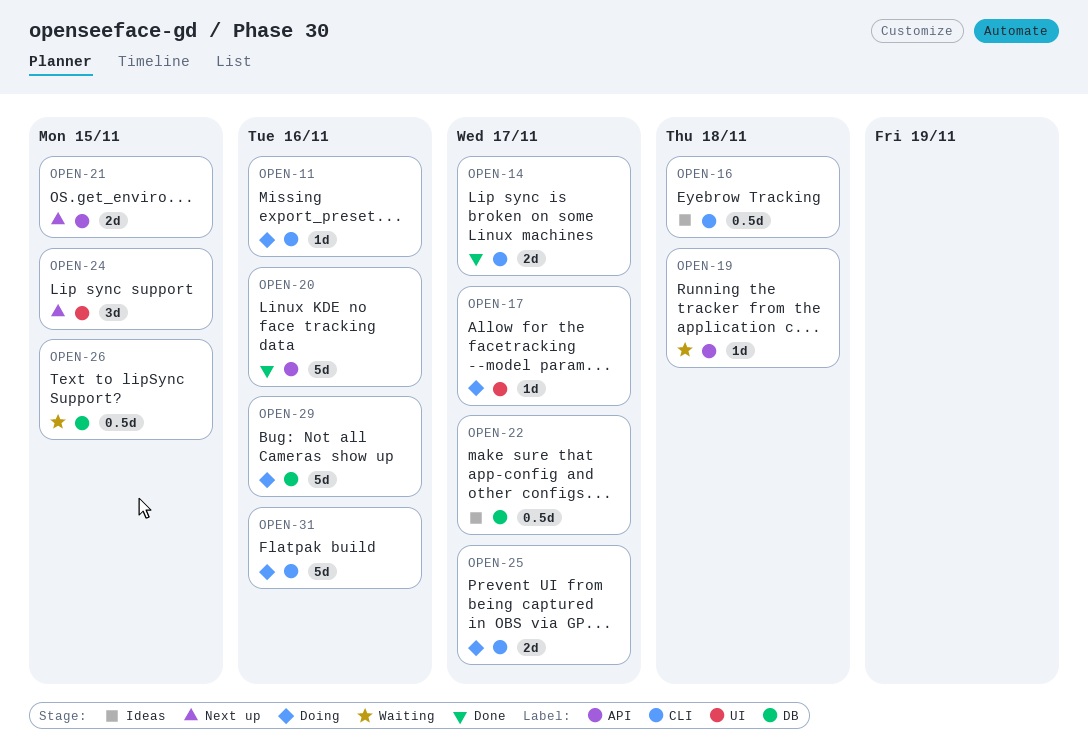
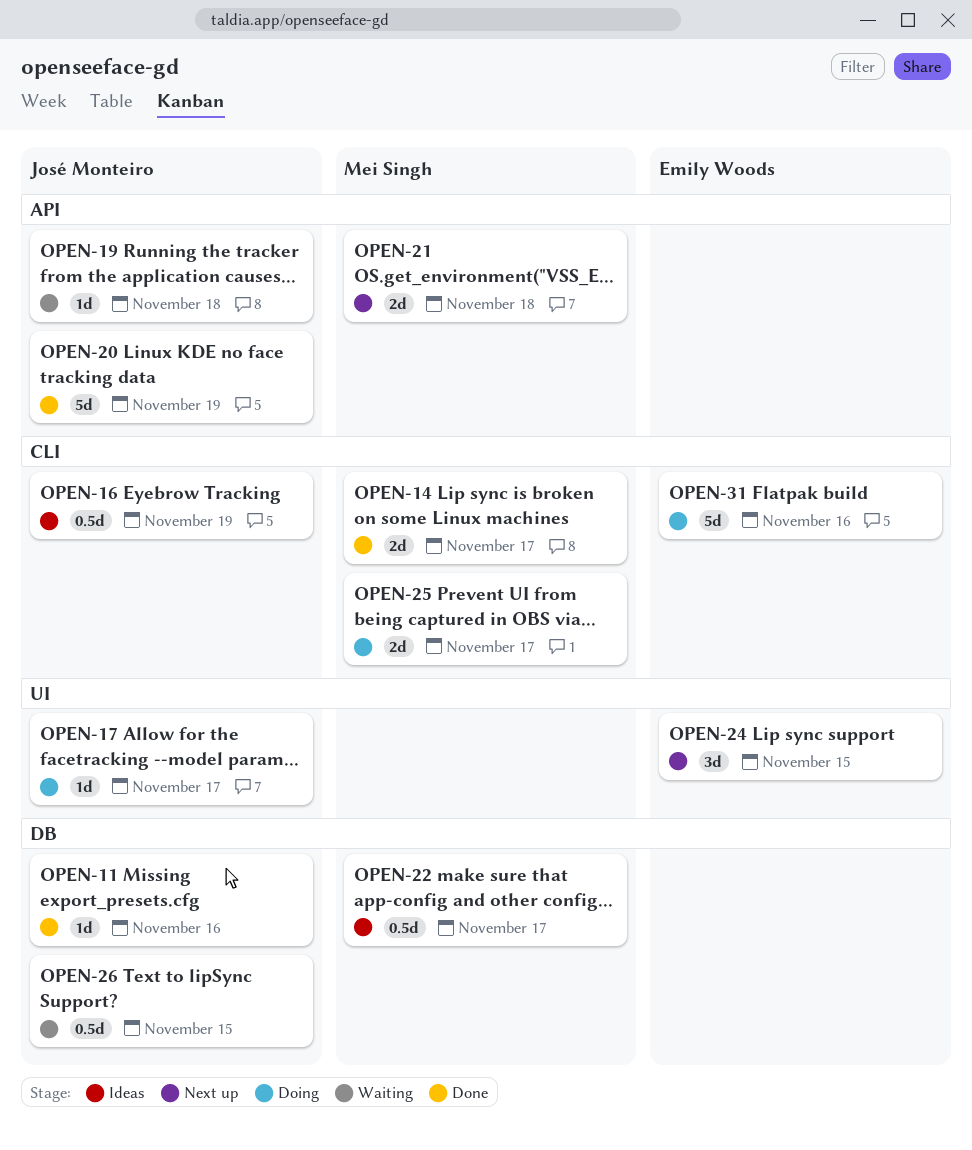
OPEN-11, status: Doing -> Done
OPEN-11, label: CLI -> DB
OPEN-16, due: Nov 18 -> Nov 19
OPEN-20, due: Nov 16 -> Nov 19
OPEN-21, due: Nov 15 -> Nov 18
OPEN-29: present -> none

